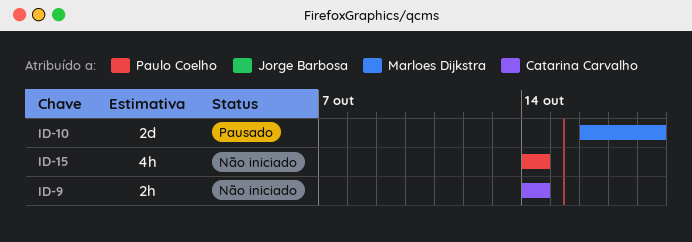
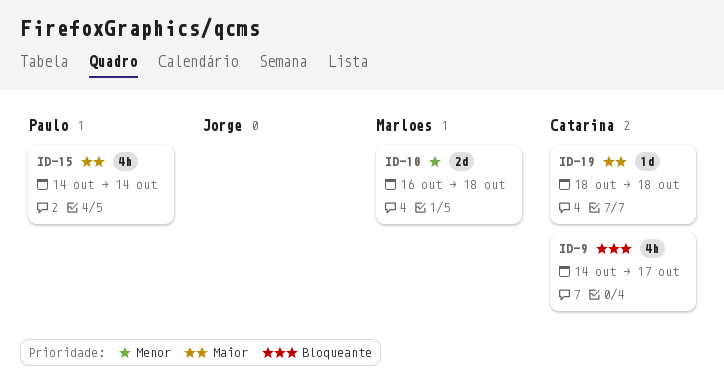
ID-9, estimate: 2h -> 4h
ID-9, due: Oct 14 -> Oct 17
ID-19: none -> present

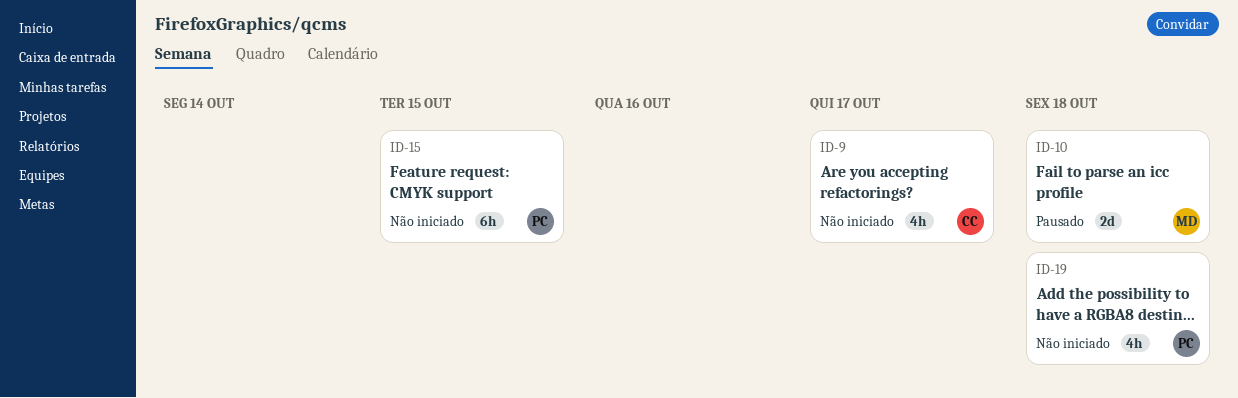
ID-15, estimate: 4h -> 6h
ID-15, due: Oct 14 -> Oct 15
ID-19, owner: Catarina -> Paulo
ID-19, estimate: 1d -> 4h

